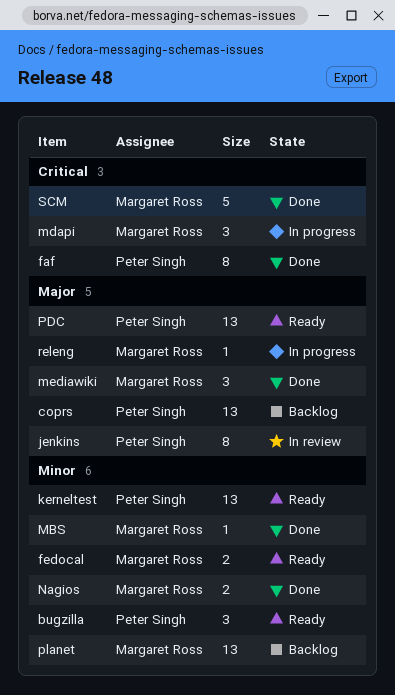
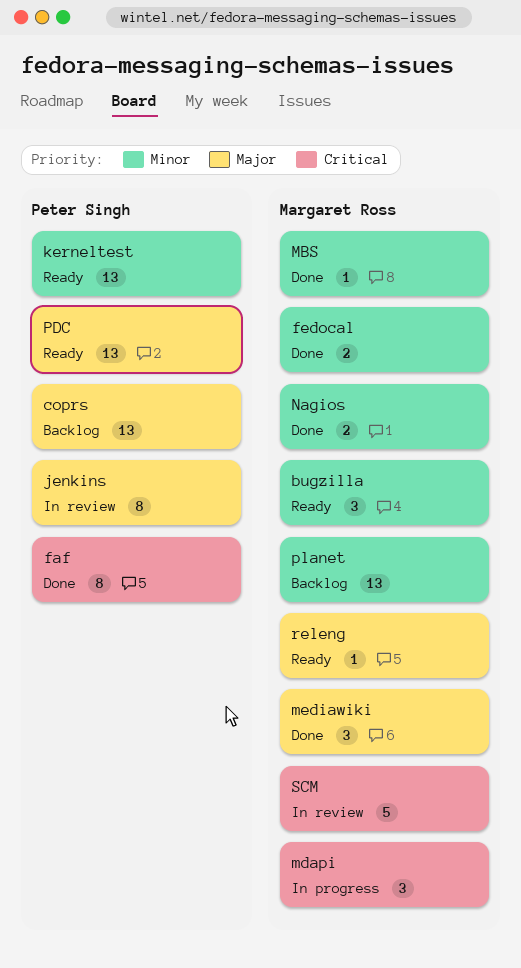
bugzilla, owner: Peter Singh -> Margaret Ross
fedocal, status: Ready -> Done
releng, status: In progress -> Ready
SCM, status: Done -> In review

